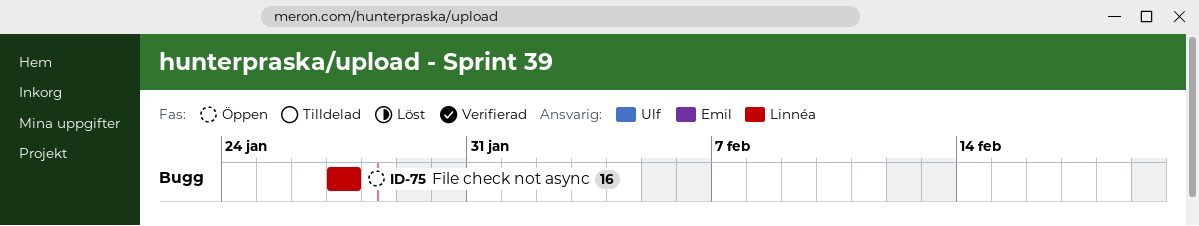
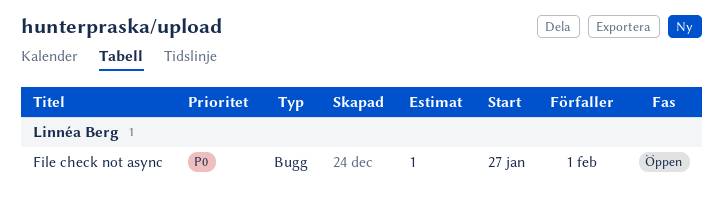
File check not async, estimate: 16 -> 1
File check not async, due: Jan 27 -> Feb 1

